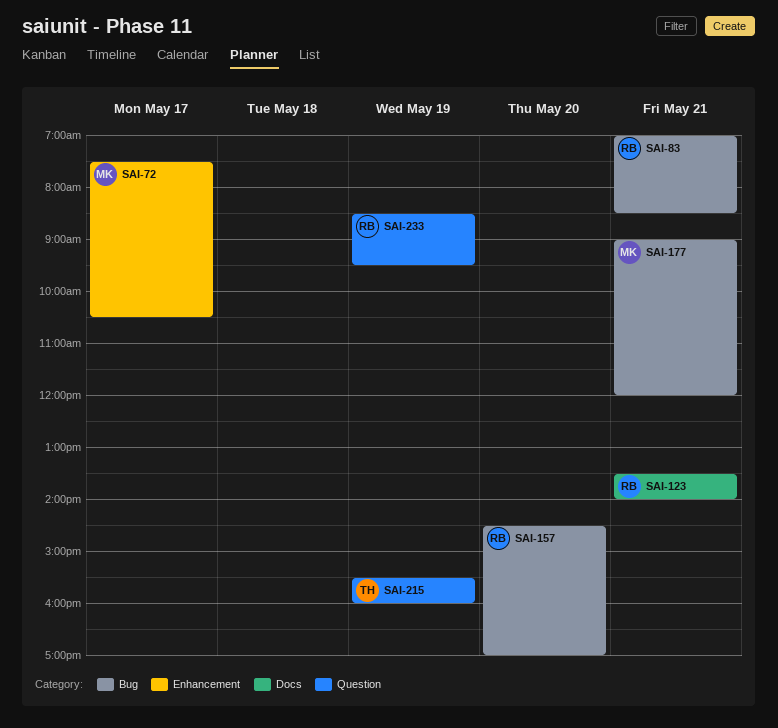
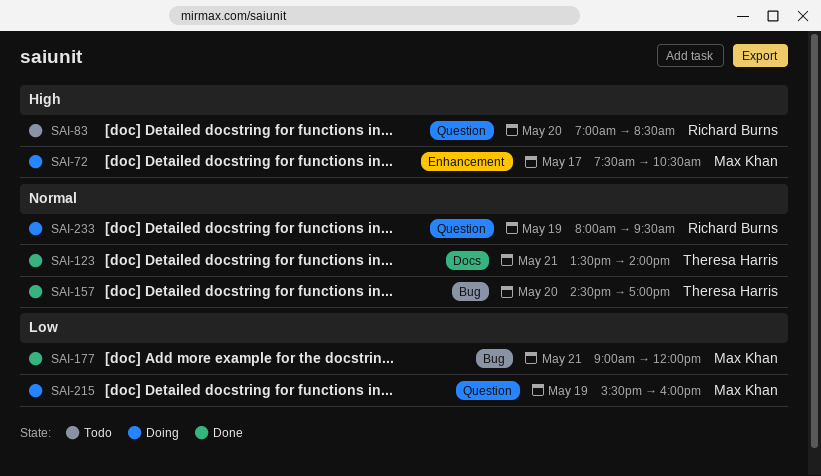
SAI-83, label: Bug -> Question
SAI-83, day: May 21 -> May 20
SAI-123, owner: Richard Burns -> Theresa Harris
SAI-157, owner: Richard Burns -> Theresa Harris
SAI-215, owner: Theresa Harris -> Max Khan
SAI-233, begins: 08:30 -> 08:00

